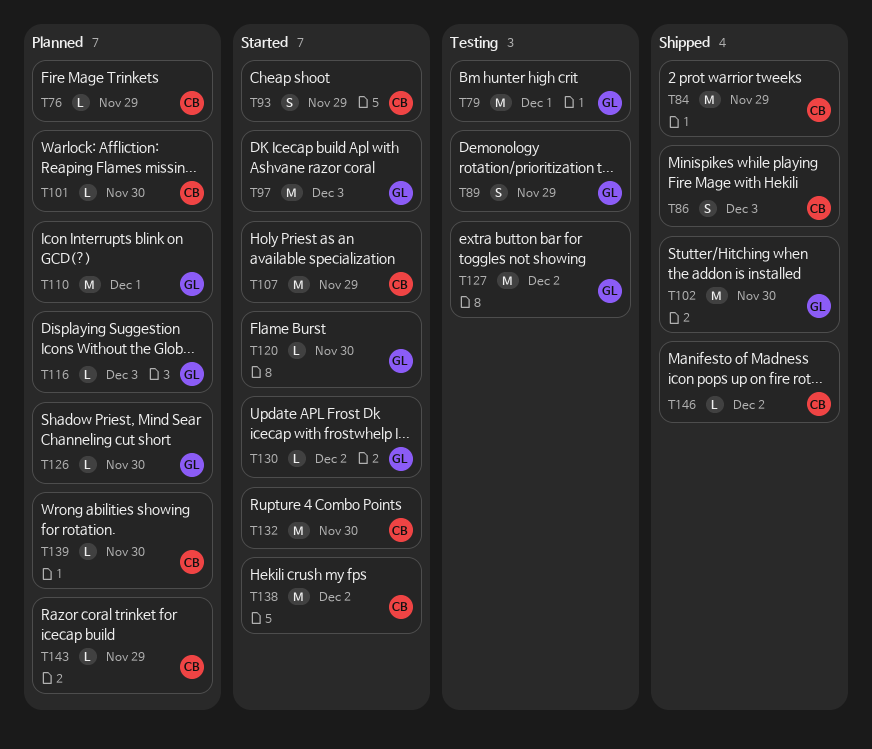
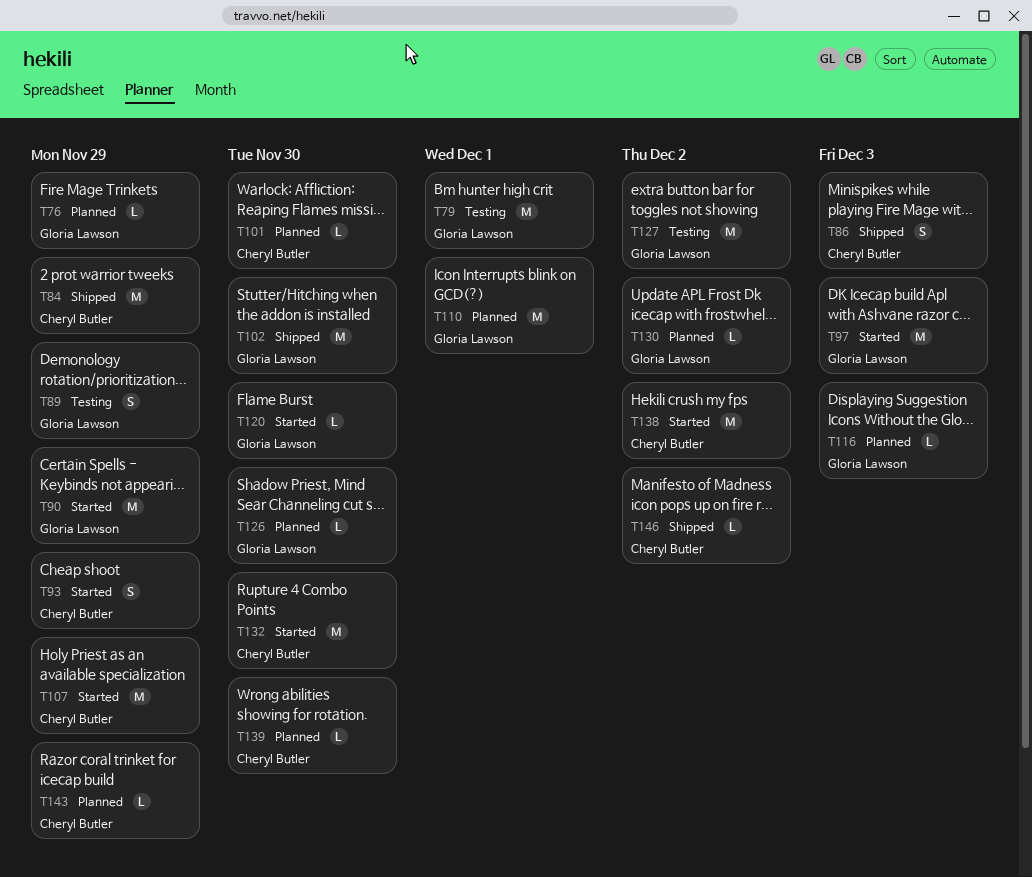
T76, owner: Cheryl Butler -> Gloria Lawson
T90: none -> present
T130, status: Started -> Planned

